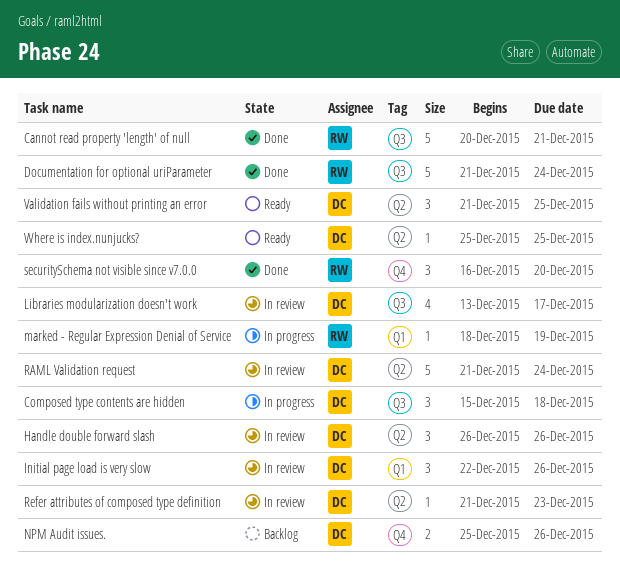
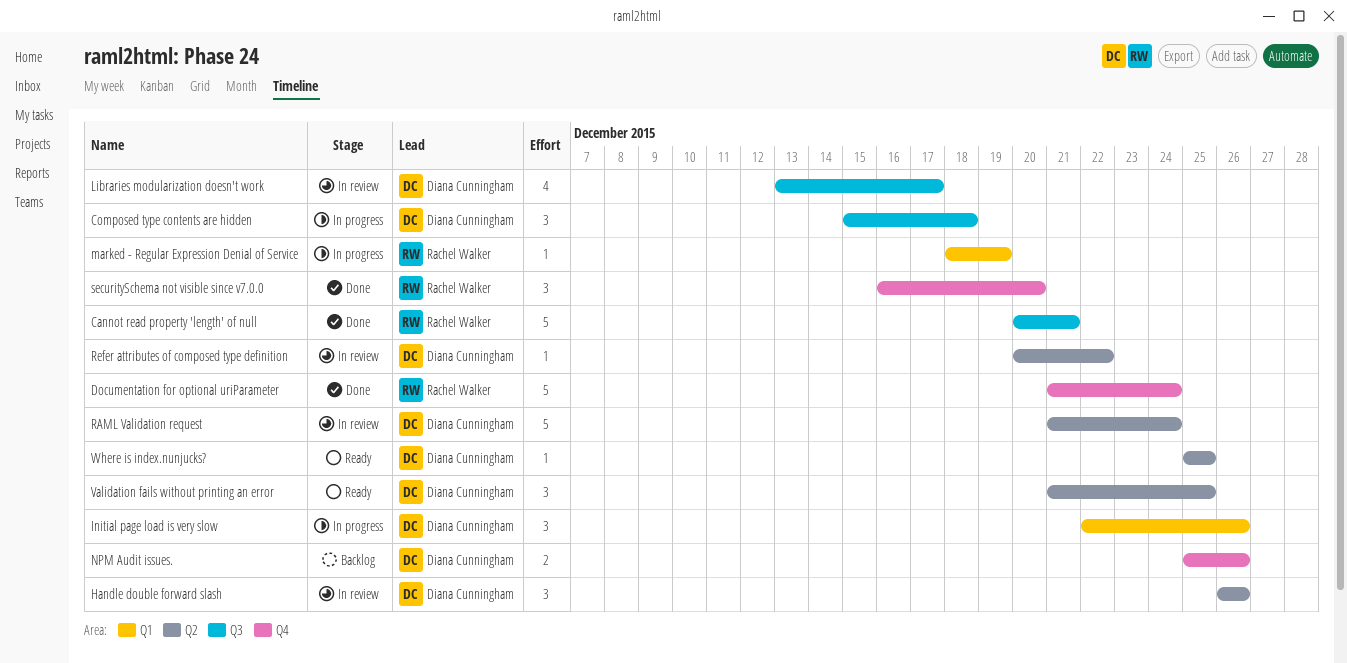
Documentation for optional uriParameter, label: Q3 -> Q4
Initial page load is very slow, status: In review -> In progress
Refer attributes of composed type definition, start: Dec 21 -> Dec 20
Refer attributes of composed type definition, due: Dec 23 -> Dec 22

